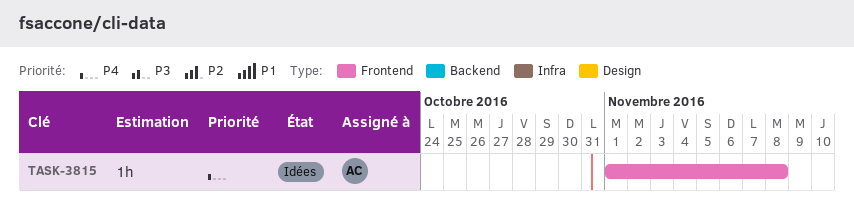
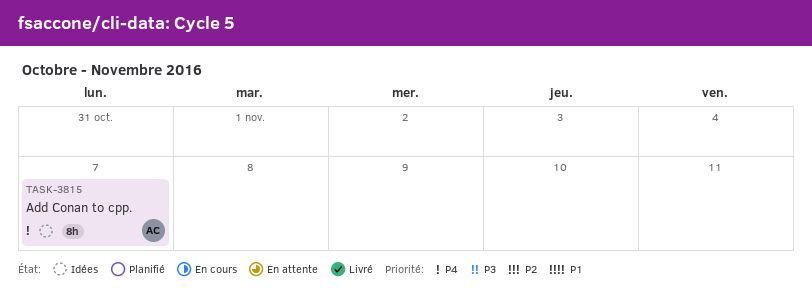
TASK-3815, estimate: 1h -> 8h
TASK-3815, due: Nov 8 -> Nov 7

